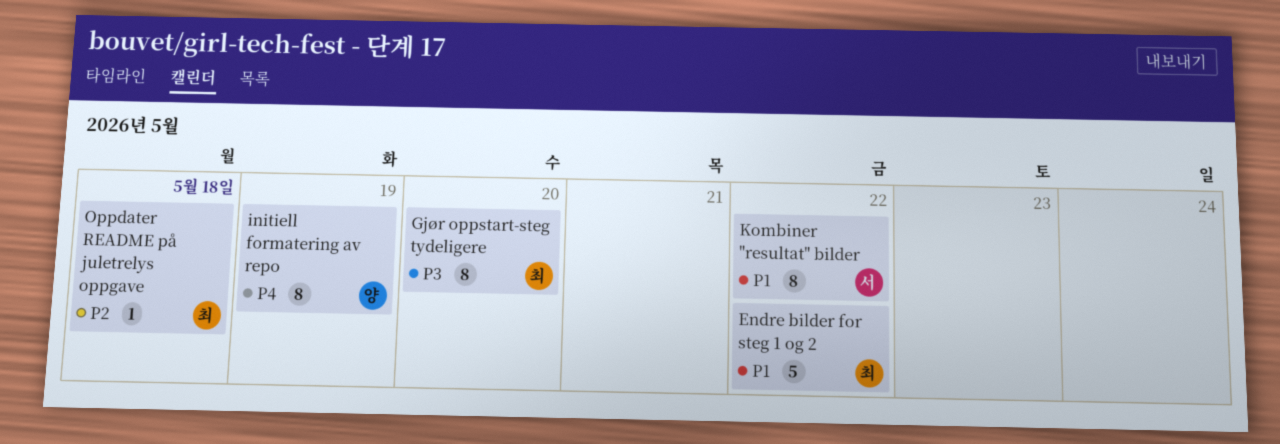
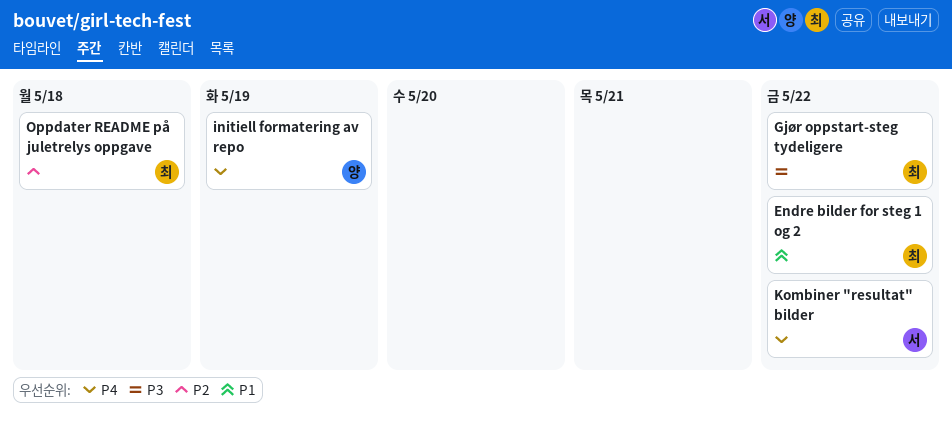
Gjør oppstart-steg tydeligere, due: May 20 -> May 22
Kombiner "resultat" bilder, priority: P1 -> P4

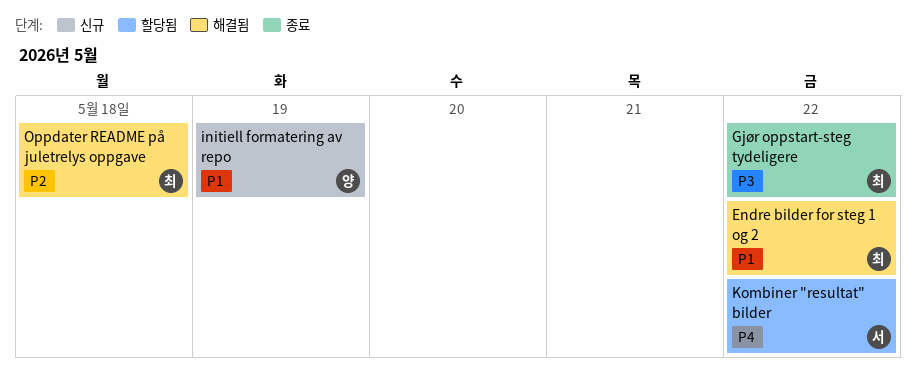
initiell formatering av repo, priority: P4 -> P1

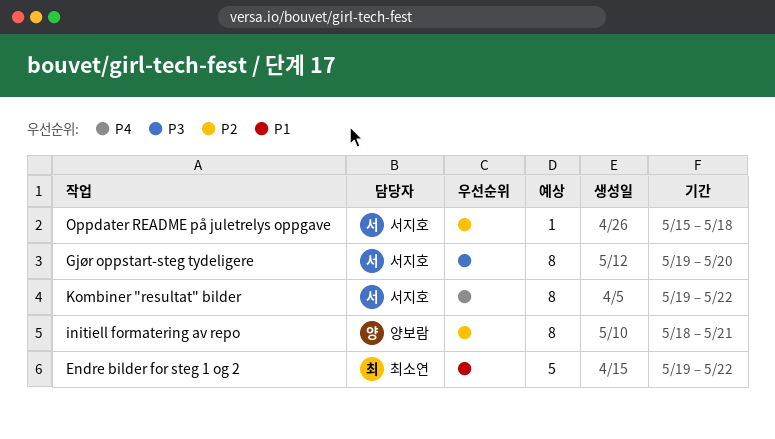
Gjør oppstart-steg tydeligere, owner: 최소연 -> 서지호
Gjør oppstart-steg tydeligere, due: May 22 -> May 20
initiell formatering av repo, priority: P1 -> P2
initiell formatering av repo, due: May 19 -> May 21
Oppdater README på juletrelys oppgave, owner: 최소연 -> 서지호

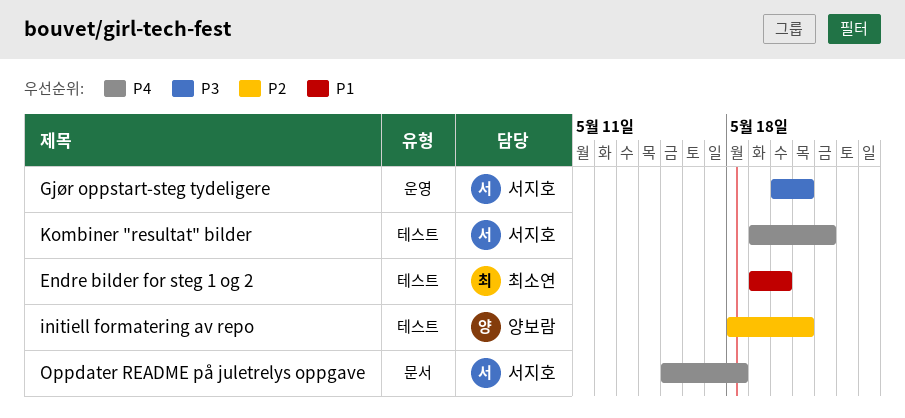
Endre bilder for steg 1 og 2, due: May 22 -> May 20
Gjør oppstart-steg tydeligere, start: May 19 -> May 20
Gjør oppstart-steg tydeligere, due: May 20 -> May 21
Oppdater README på juletrelys oppgave, priority: P2 -> P4

